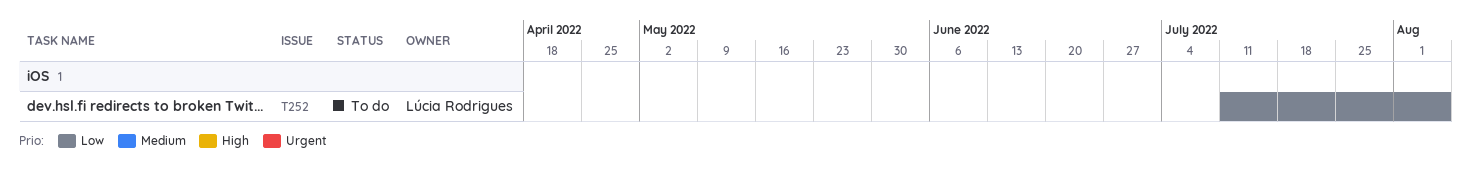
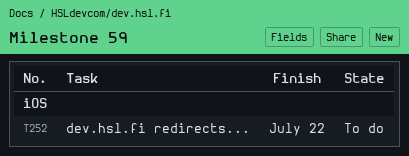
T252, due: Aug 5 -> Jul 22

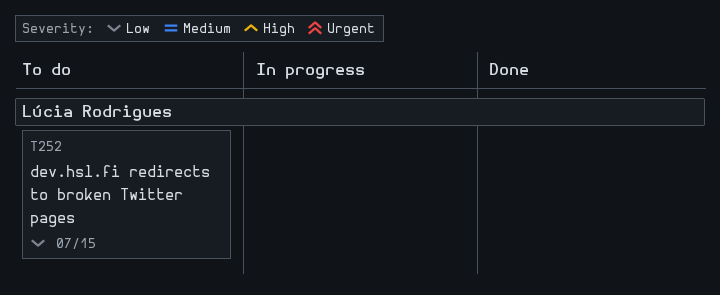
T252, due: Jul 22 -> Jul 15

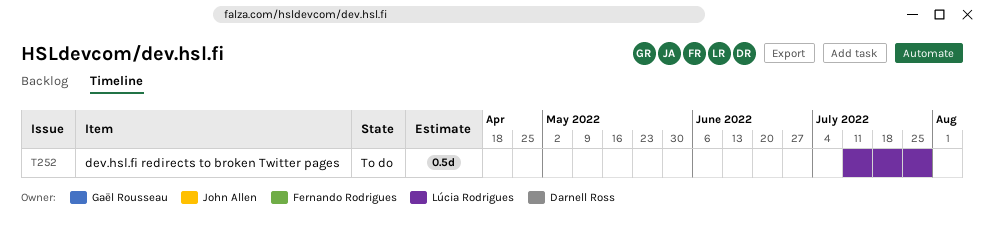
T252, due: Jul 15 -> Jul 29

